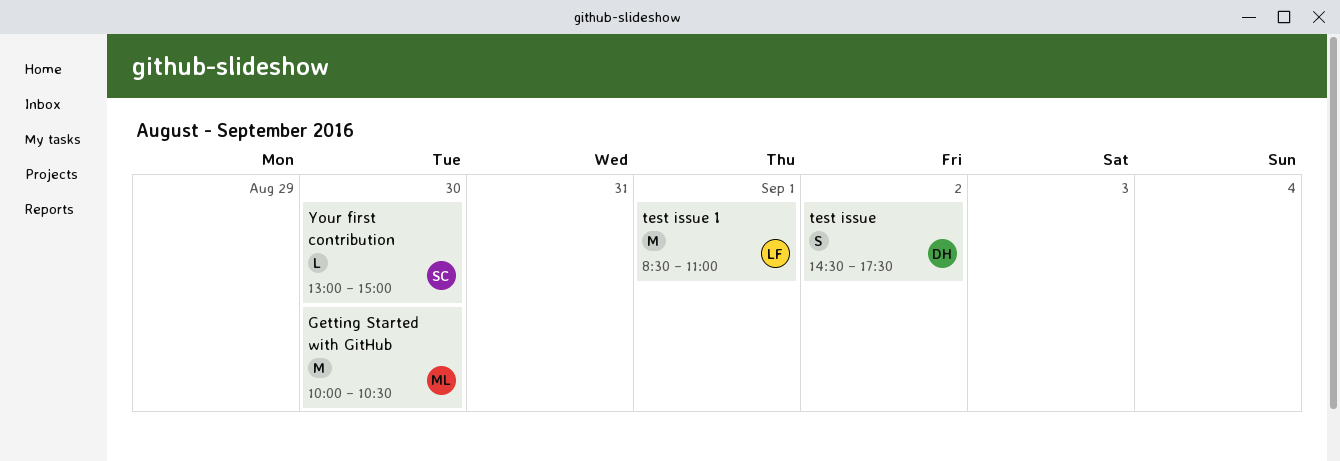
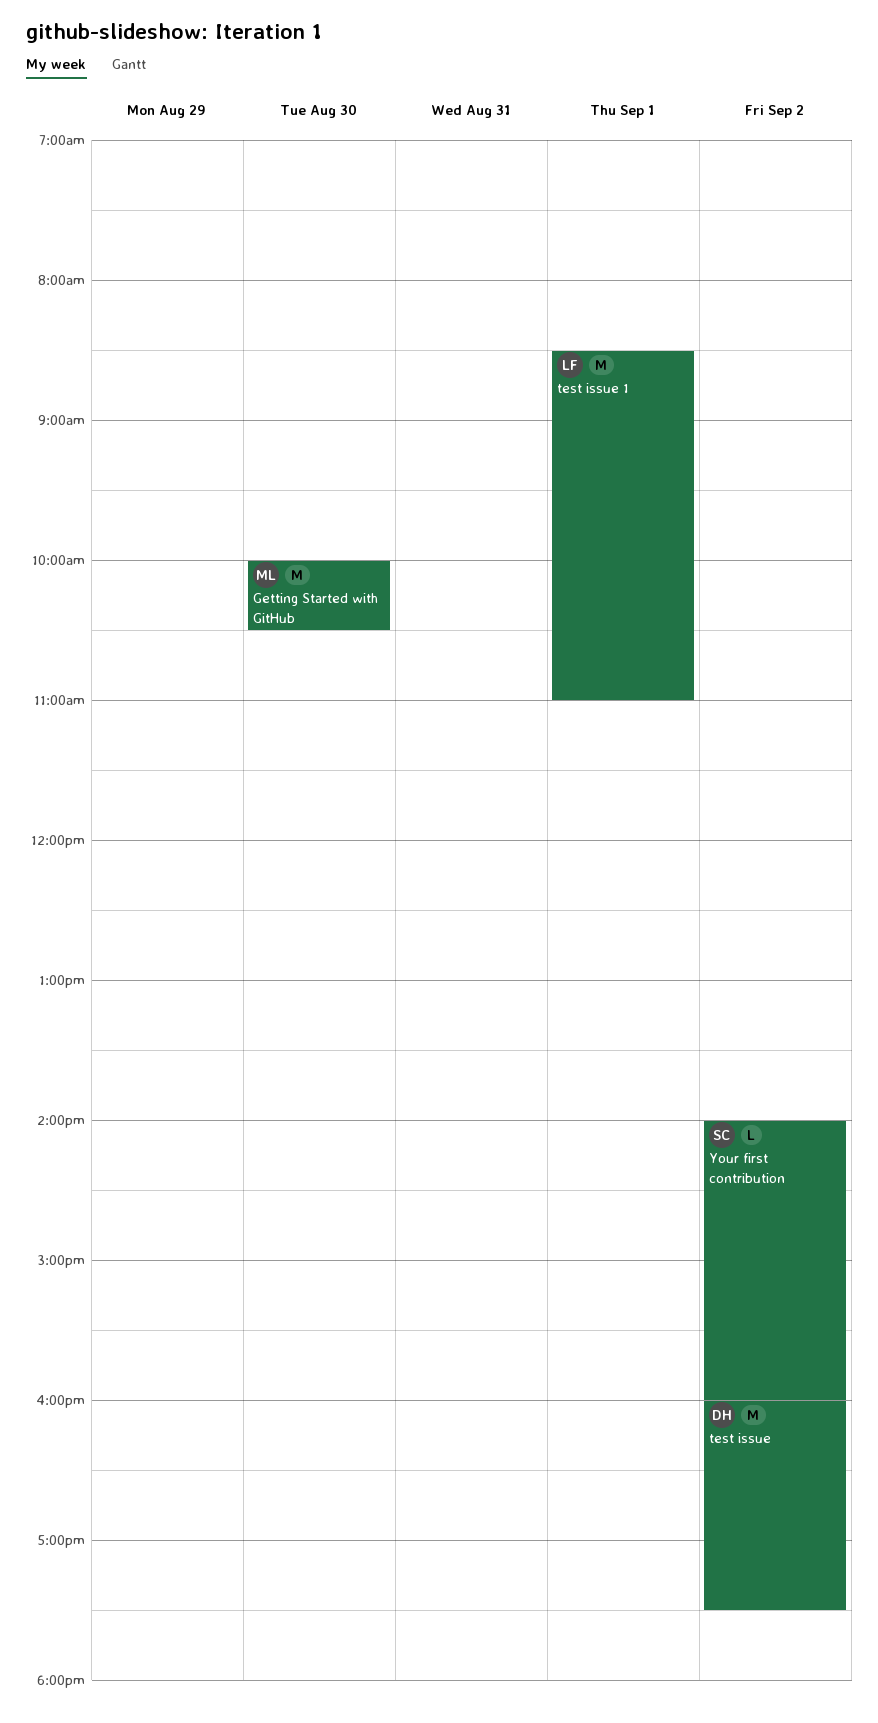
test issue, estimate: S -> M
test issue, begins: 14:30 -> 16:00
Your first contribution, day: Aug 30 -> Sep 2
Your first contribution, begins: 13:00 -> 14:00
Your first contribution, ends: 15:00 -> 16:00

